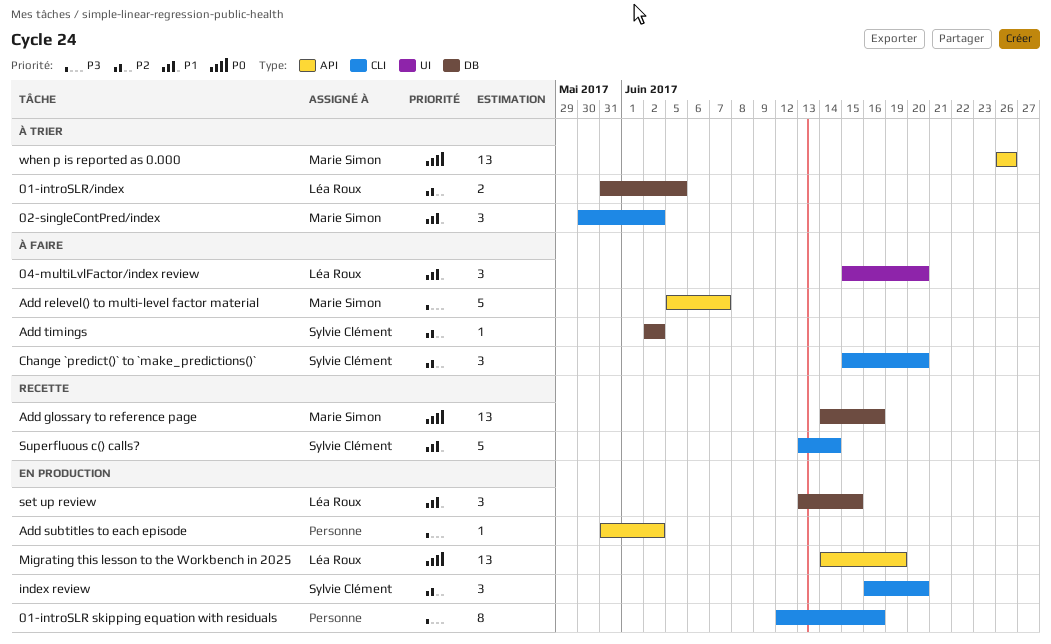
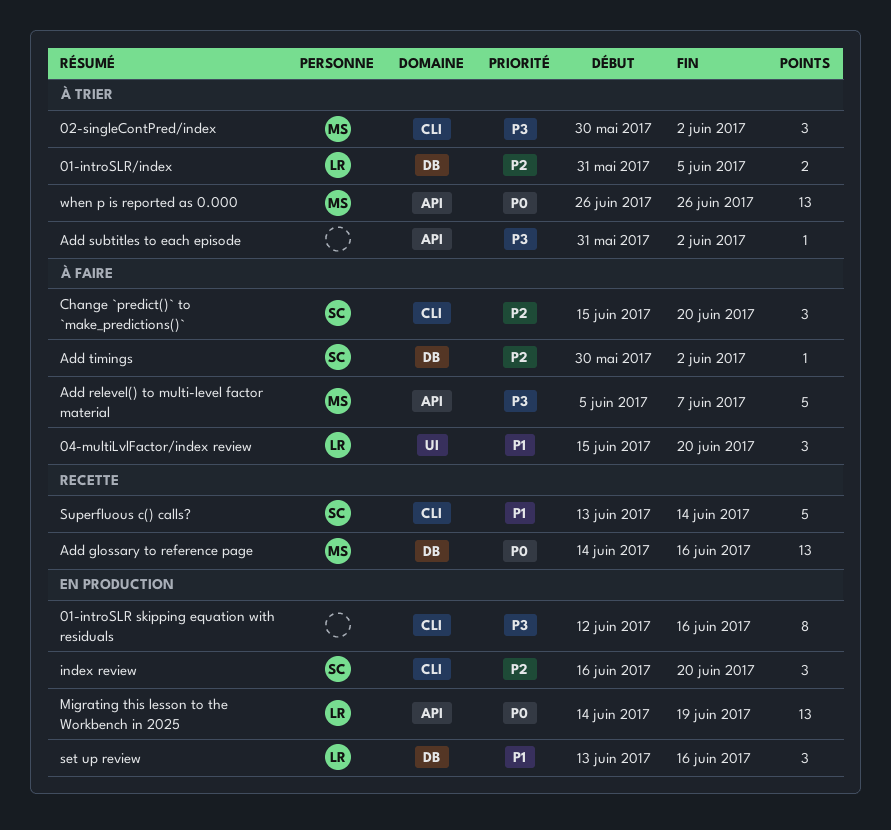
02-singleContPred/index, priority: P1 -> P3
Add subtitles to each episode, status: En production -> À trier
Add timings, start: Jun 2 -> May 30
set up review, due: Jun 15 -> Jun 16

